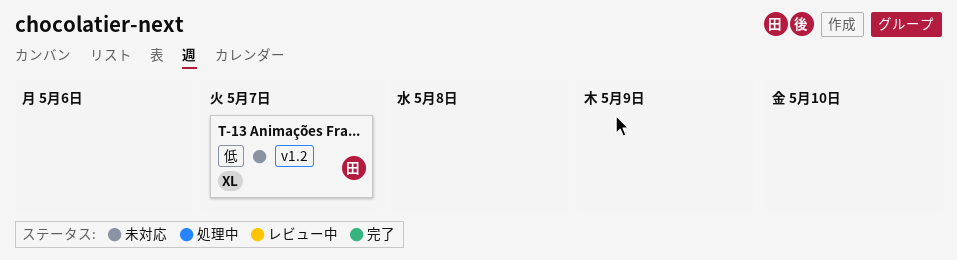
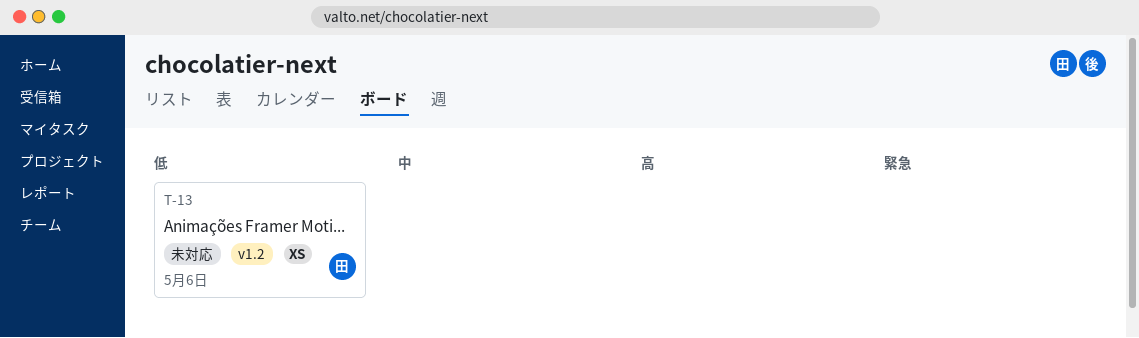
T-13, estimate: XL -> XS
T-13, due: May 7 -> May 6

